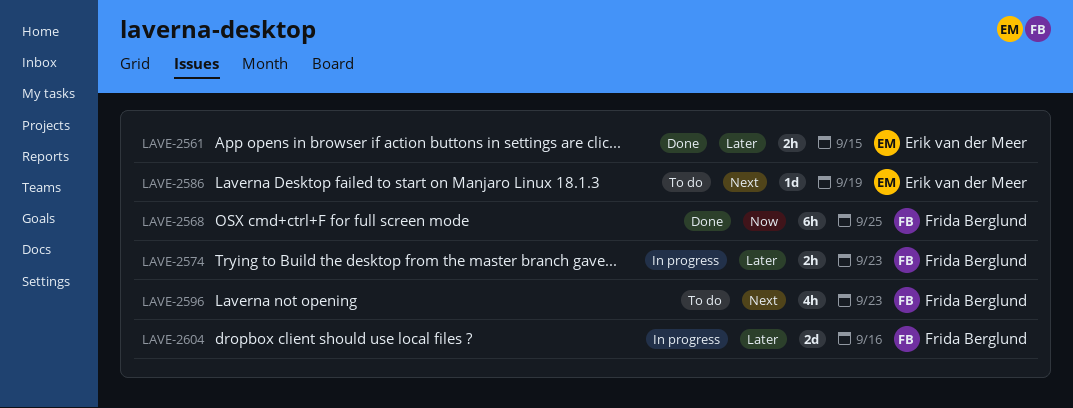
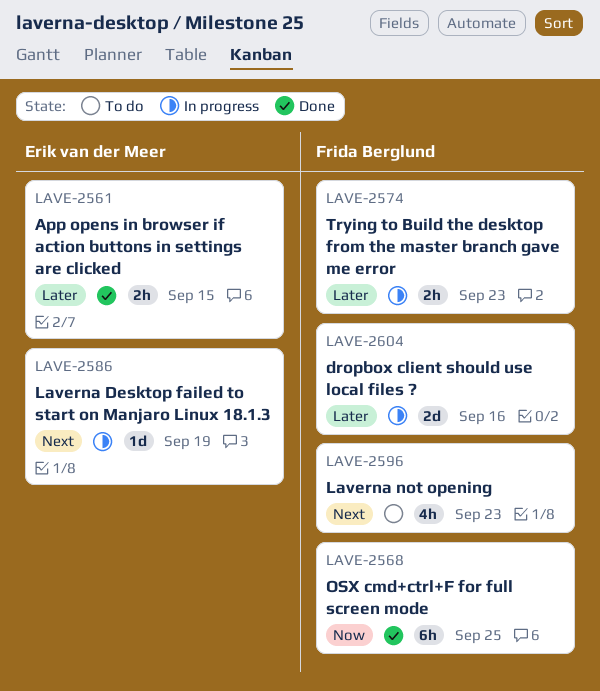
LAVE-2586, status: To do -> In progress

